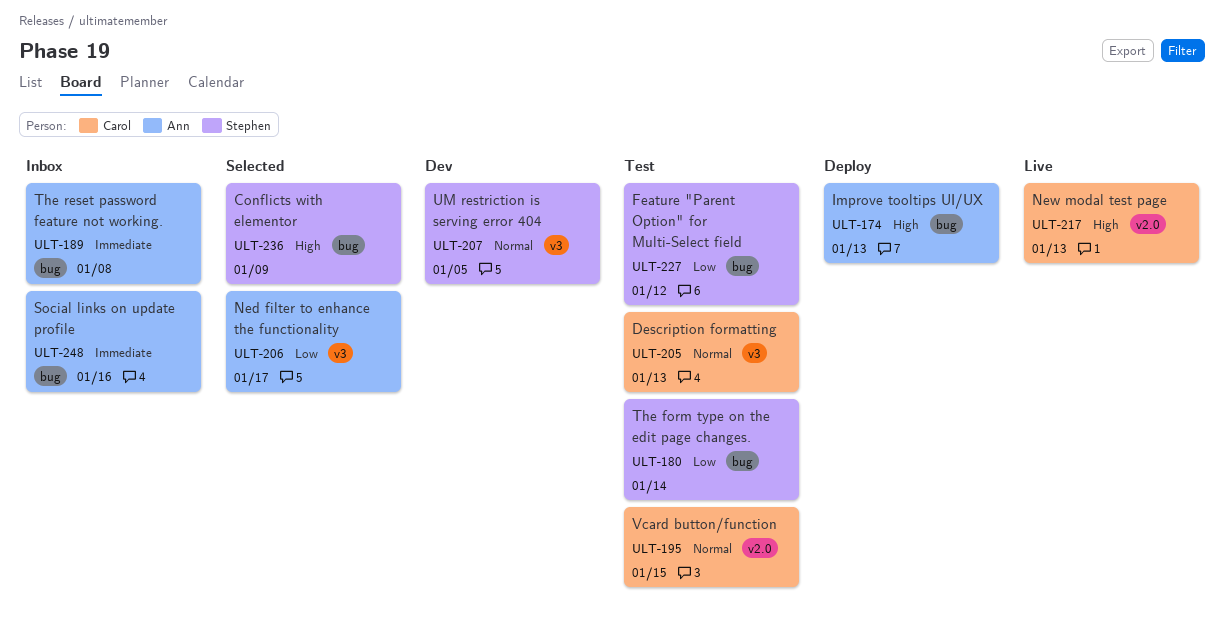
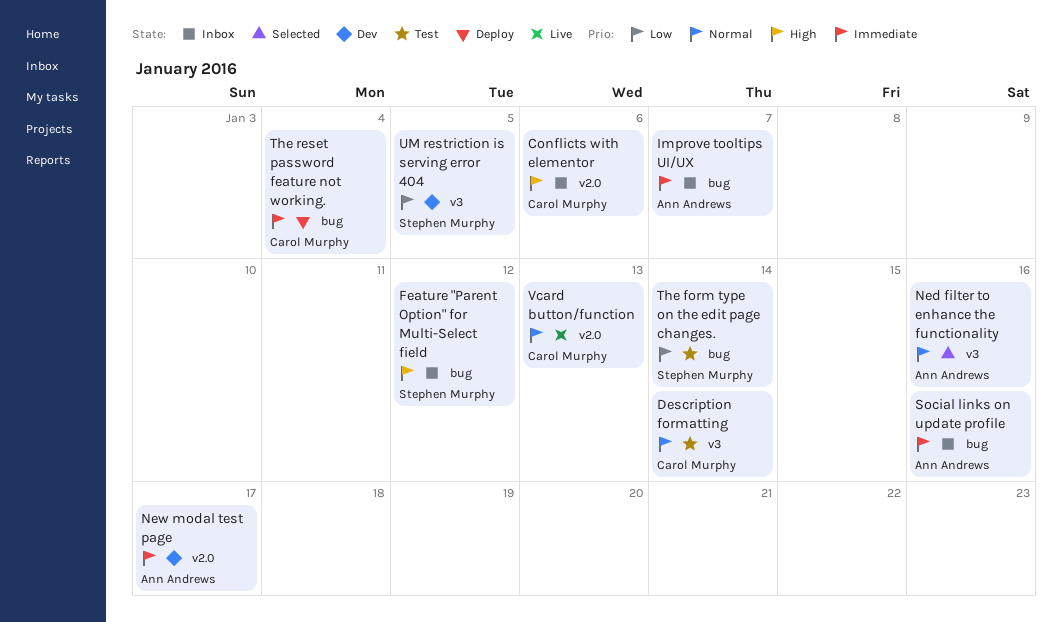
Conflicts with elementor, status: Selected -> Inbox
Conflicts with elementor, owner: Stephen Murphy -> Carol Murphy
Conflicts with elementor, label: bug -> v2.0
Conflicts with elementor, due: Jan 9 -> Jan 6
Description formatting, due: Jan 13 -> Jan 14
Feature "Parent Option" for Multi-Select field, status: Test -> Inbox
Feature "Parent Option" for Multi-Select field, priority: Low -> High
Improve tooltips UI/UX, status: Deploy -> Inbox
Improve tooltips UI/UX, priority: High -> Immediate
Improve tooltips UI/UX, due: Jan 13 -> Jan 7
Ned filter to enhance the functionality, priority: Low -> Normal
Ned filter to enhance the functionality, due: Jan 17 -> Jan 16
New modal test page, status: Live -> Dev
New modal test page, owner: Carol Murphy -> Ann Andrews
New modal test page, priority: High -> Immediate
New modal test page, due: Jan 13 -> Jan 17
The reset password feature not working., status: Inbox -> Deploy
The reset password feature not working., owner: Ann Andrews -> Carol Murphy
The reset password feature not working., due: Jan 8 -> Jan 4
UM restriction is serving error 404, priority: Normal -> Low
Vcard button/function, status: Test -> Live
Vcard button/function, due: Jan 15 -> Jan 13

